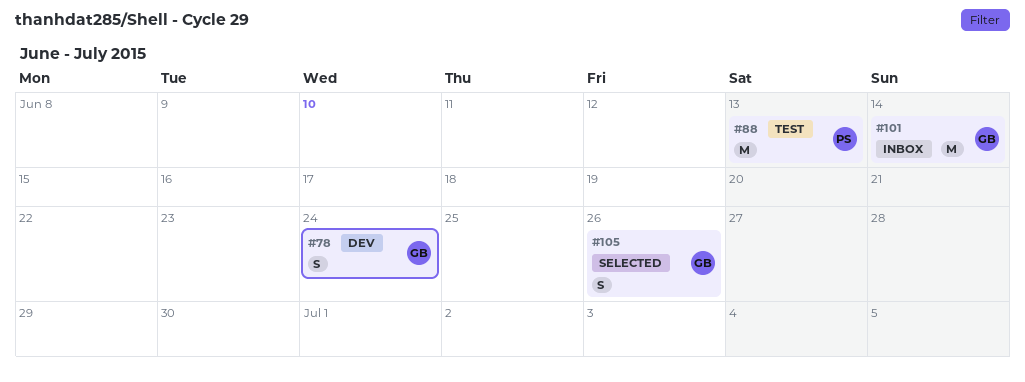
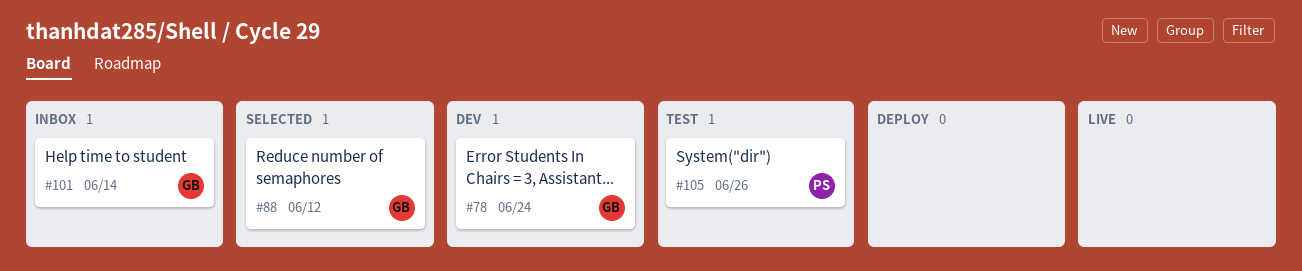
#88, status: Test -> Selected
#88, owner: PS -> GB
#88, due: Jun 13 -> Jun 12
#105, status: Selected -> Test
#105, owner: GB -> PS

